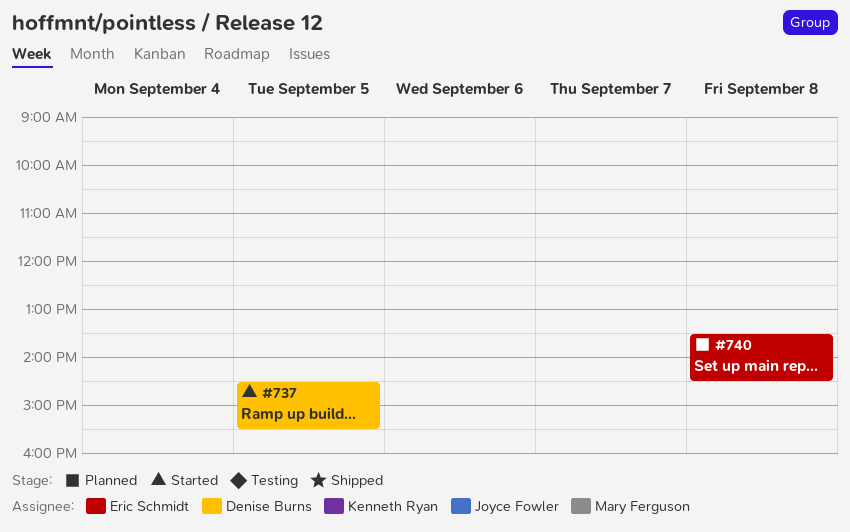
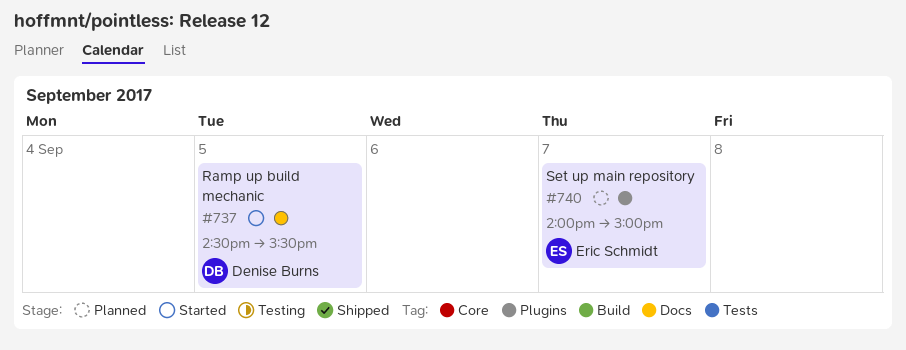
#740, day: Sep 8 -> Sep 7
#740, begins: 13:30 -> 14:00
#740, ends: 14:30 -> 15:00

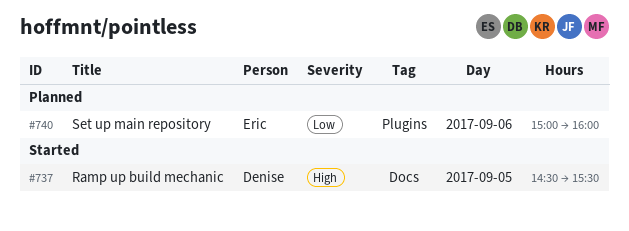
#740, day: Sep 7 -> Sep 6
#740, begins: 14:00 -> 15:00
#740, ends: 15:00 -> 16:00

